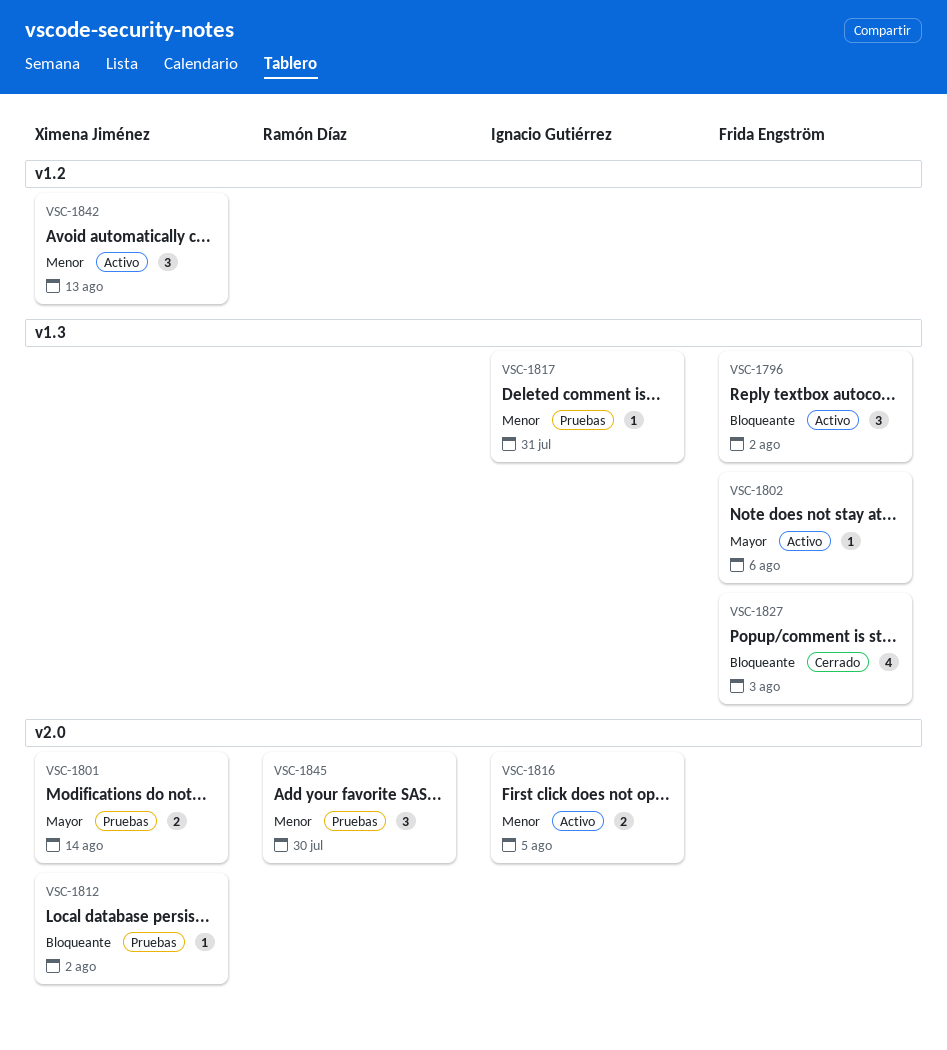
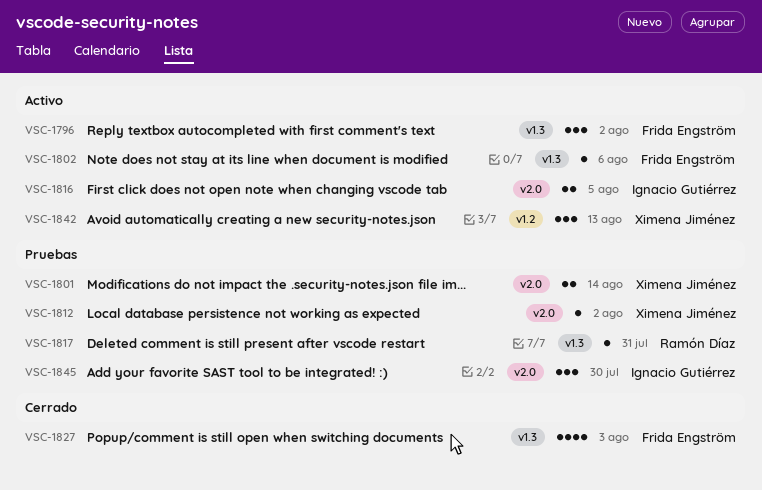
VSC-1817, owner: Ignacio Gutiérrez -> Ramón Díaz
VSC-1845, owner: Ramón Díaz -> Ignacio Gutiérrez

